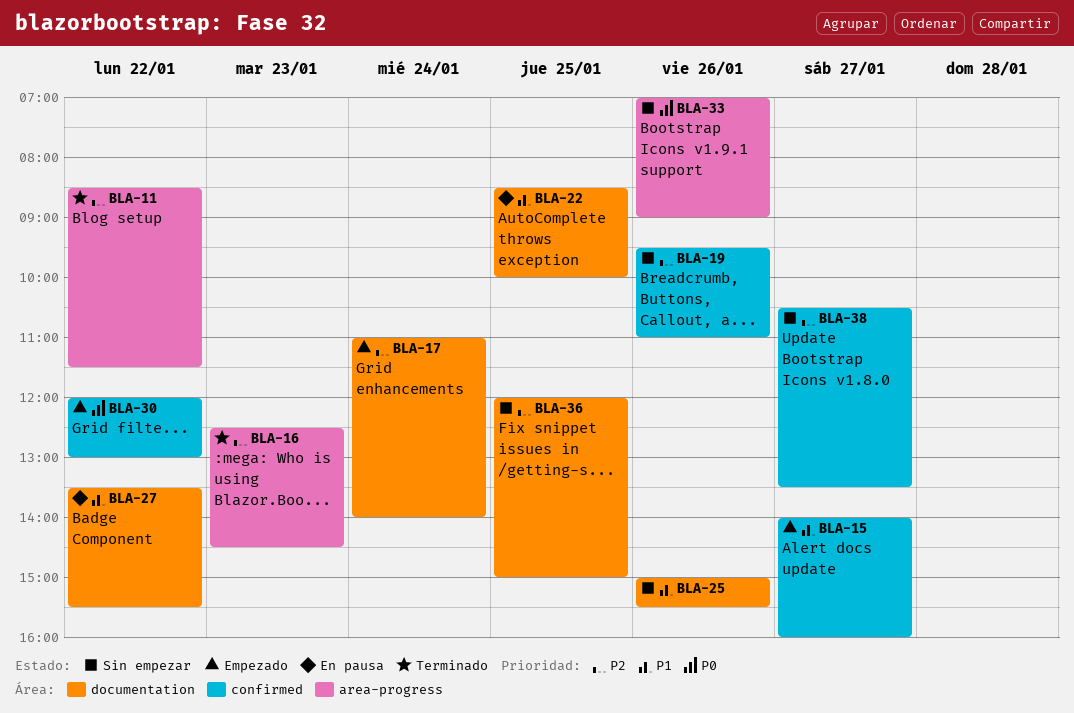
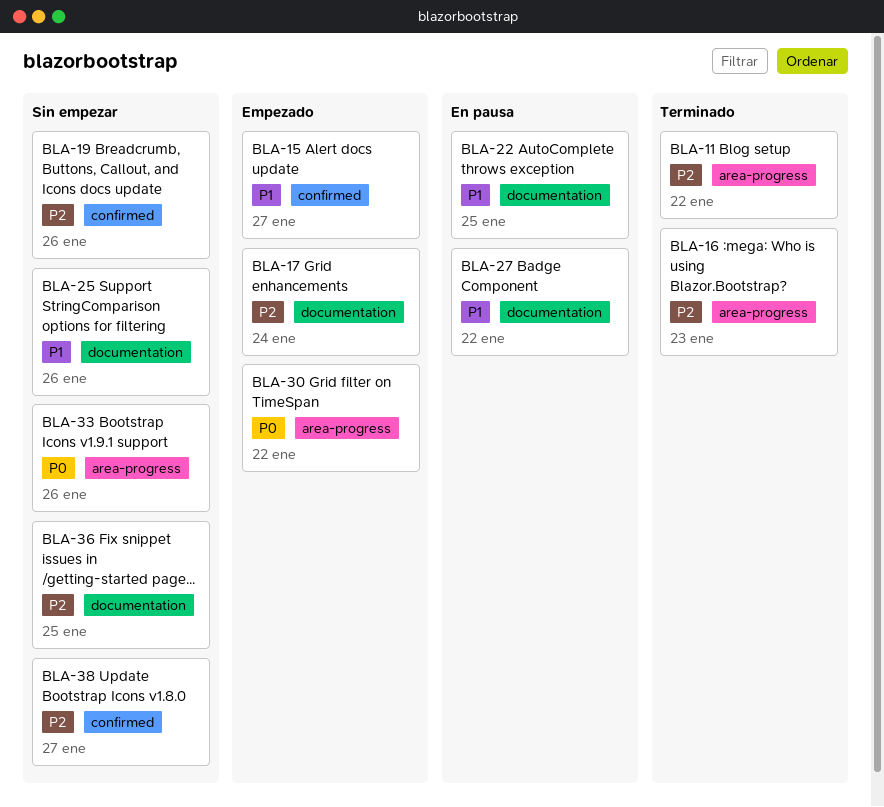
BLA-30, label: confirmed -> area-progress

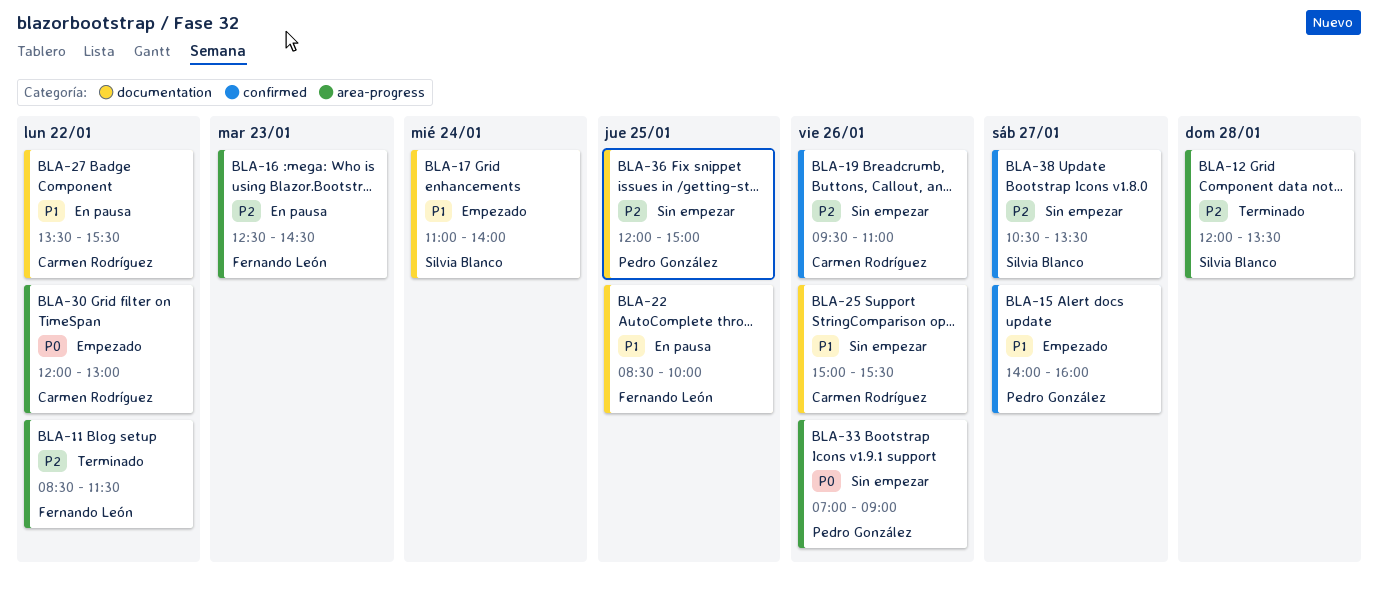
BLA-12: none -> present
BLA-16, status: Terminado -> En pausa
BLA-17, priority: P2 -> P1

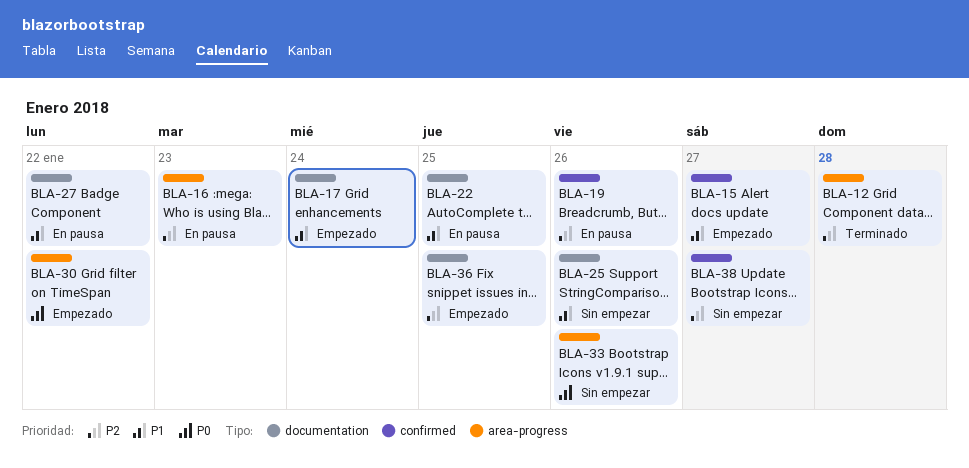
BLA-11: present -> none
BLA-19, status: Sin empezar -> En pausa
BLA-36, status: Sin empezar -> Empezado

